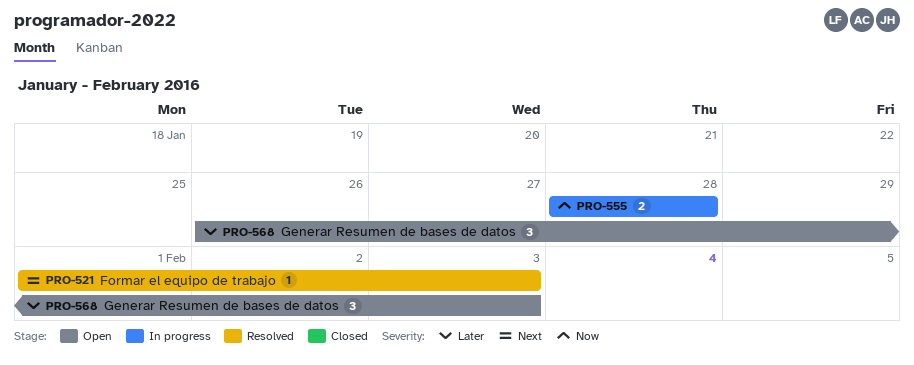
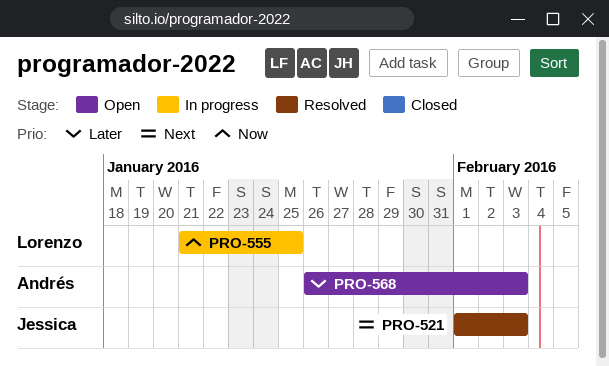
PRO-555, start: Jan 28 -> Jan 21
PRO-555, due: Jan 28 -> Jan 25

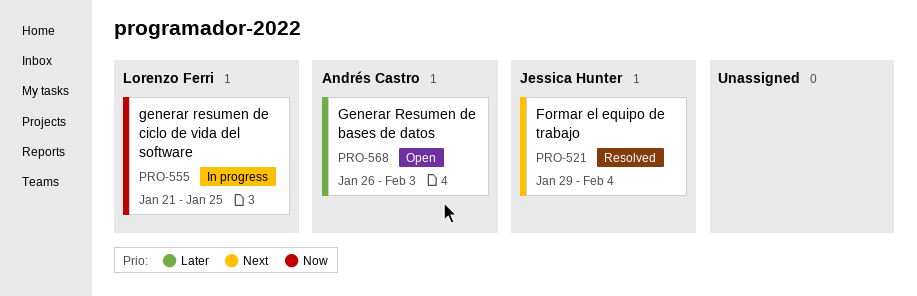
PRO-521, start: Feb 1 -> Jan 29
PRO-521, due: Feb 3 -> Feb 4

